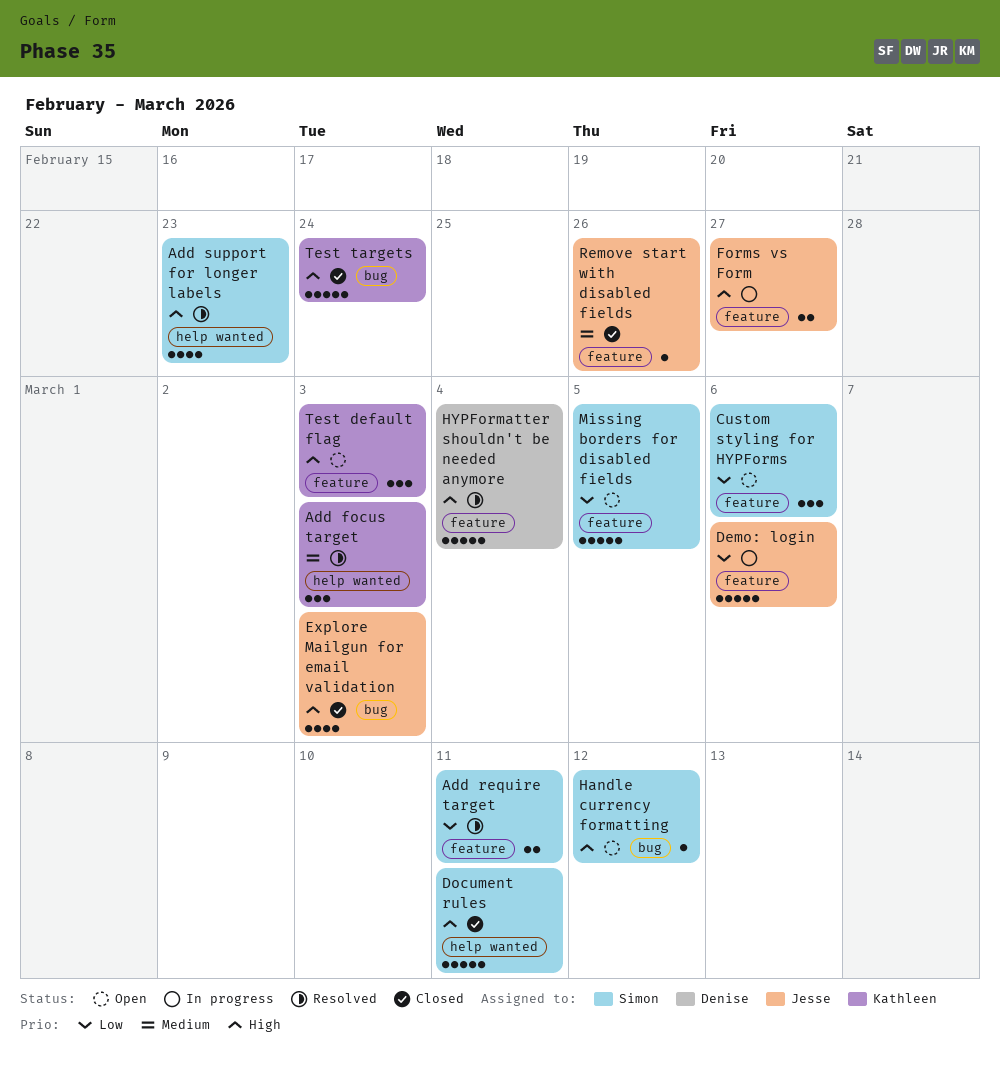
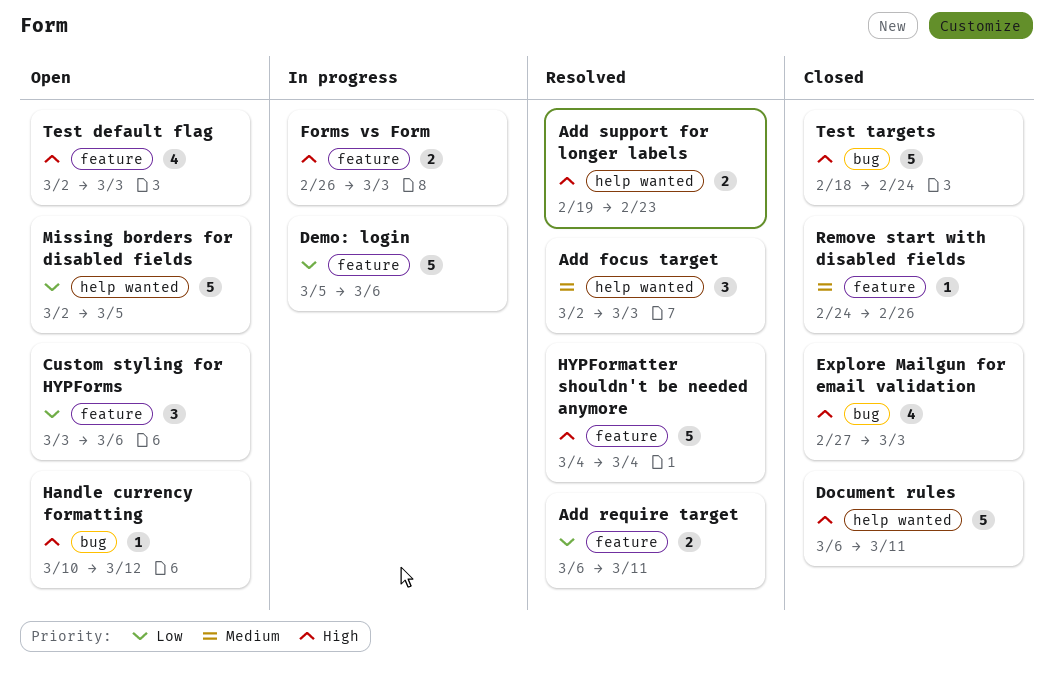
Add support for longer labels, estimate: 4 -> 2
Forms vs Form, due: Feb 27 -> Mar 3
Missing borders for disabled fields, label: feature -> help wanted
Test default flag, estimate: 3 -> 4

